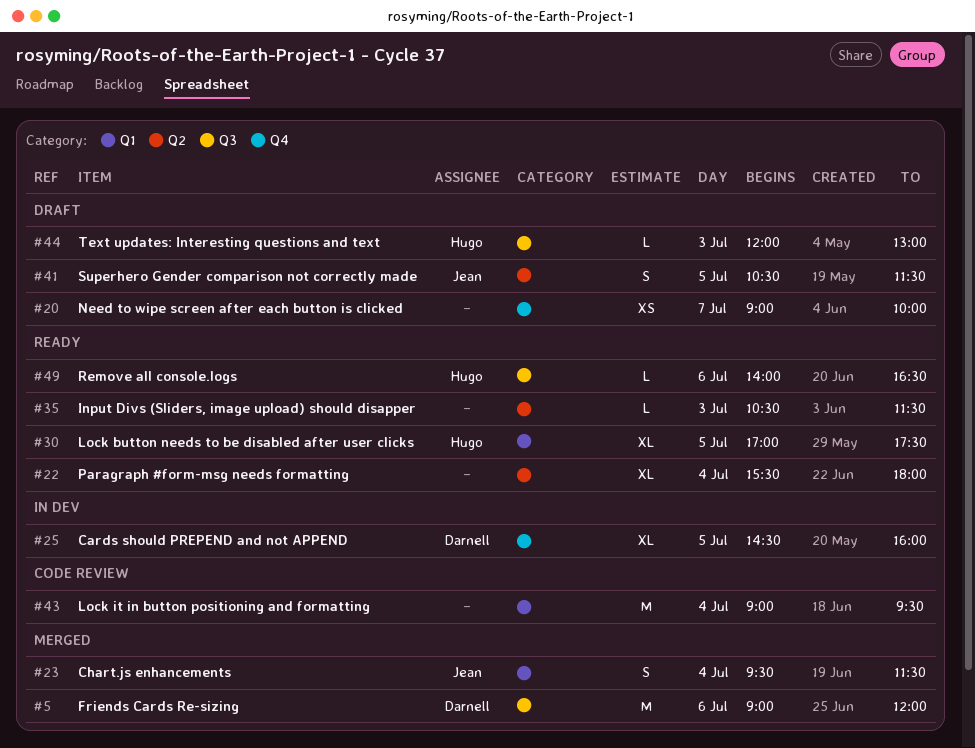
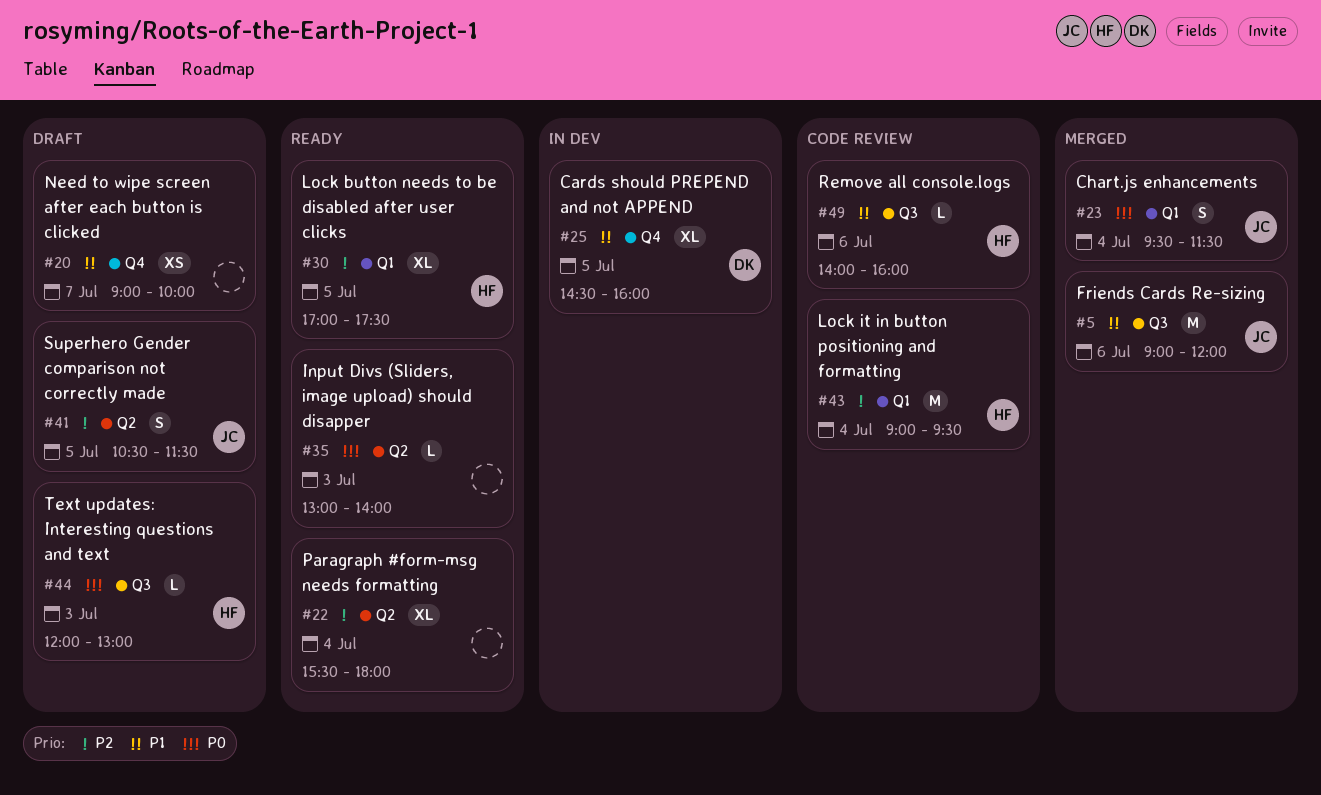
#5, owner: Darnell -> Jean
#35, begins: 10:30 -> 13:00
#35, ends: 11:30 -> 14:00
#43, owner: none -> Hugo
#49, status: Ready -> Code review
#49, ends: 16:30 -> 16:00

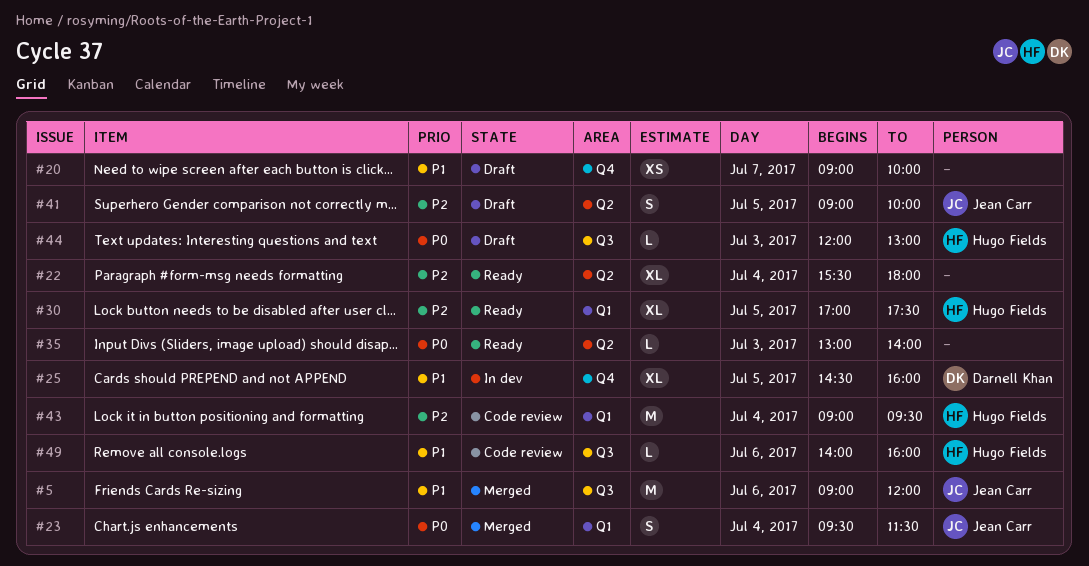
#41, begins: 10:30 -> 09:00
#41, ends: 11:30 -> 10:00

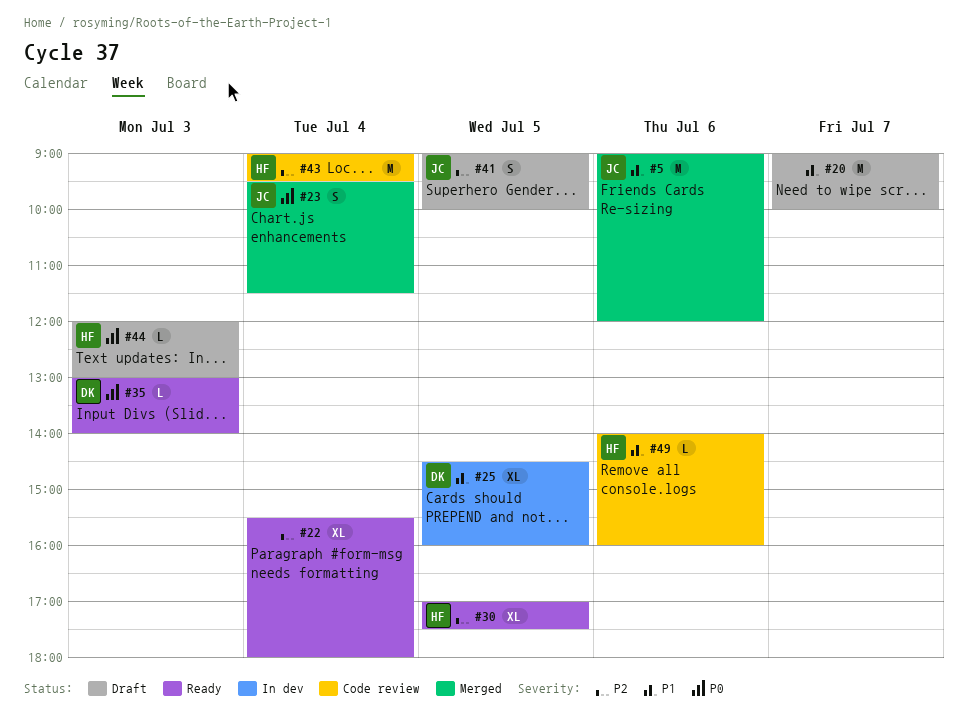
#20, estimate: XS -> M
#35, owner: none -> Darnell Khan

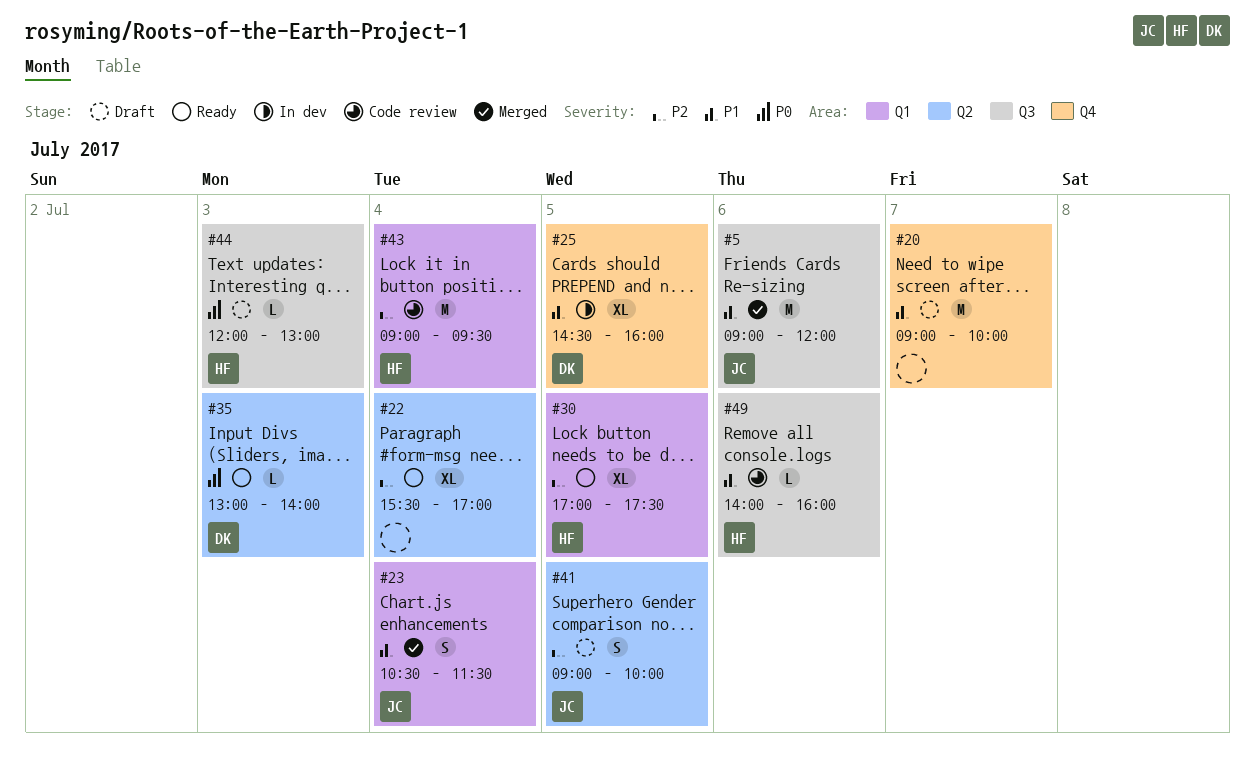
#22, ends: 18:00 -> 17:00
#23, priority: P0 -> P1
#23, begins: 09:30 -> 10:30

